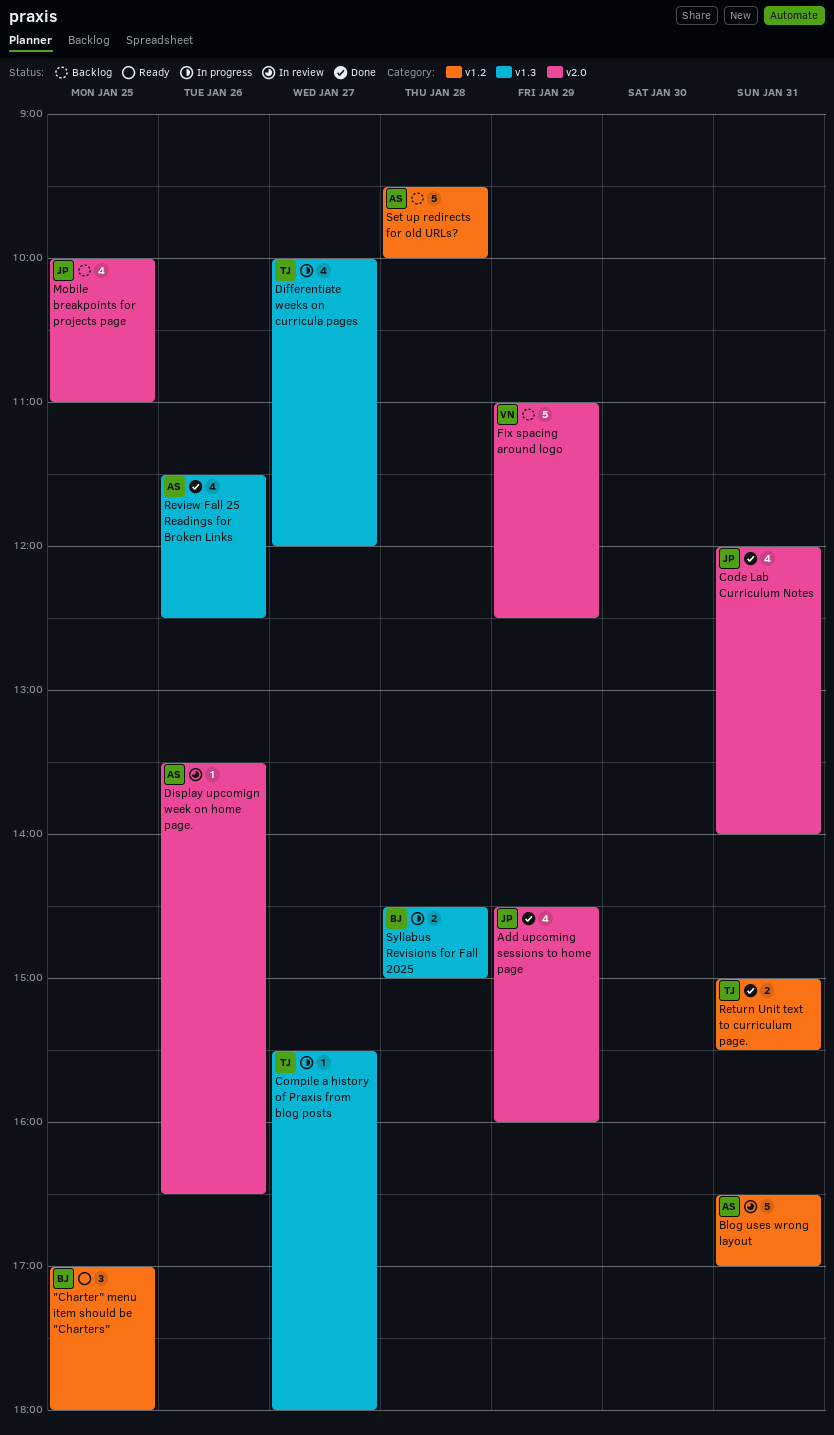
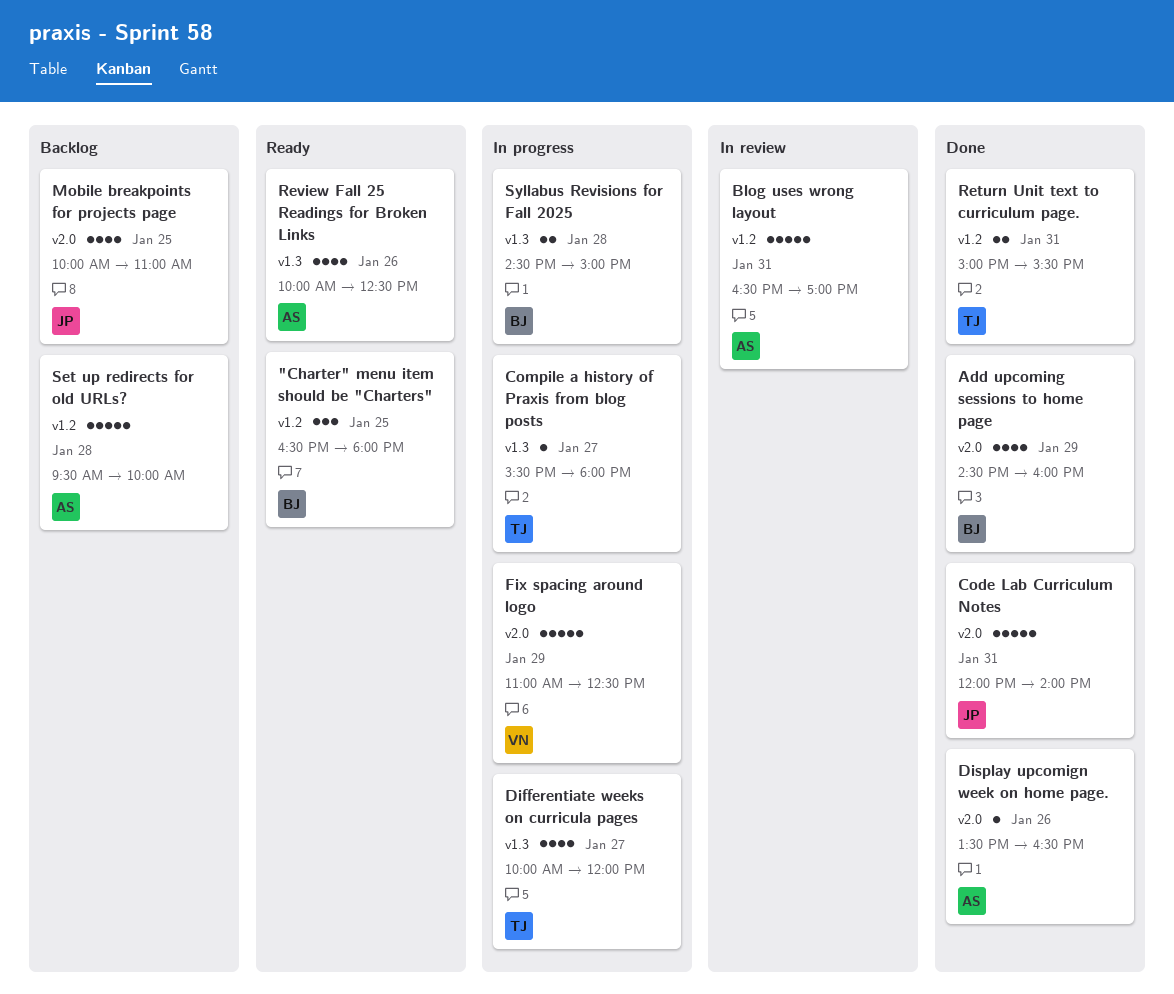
"Charter" menu item should be "Charters", begins: 17:00 -> 16:30
Add upcoming sessions to home page, owner: JP -> BJ
Code Lab Curriculum Notes, estimate: 4 -> 5
Display upcomign week on home page., status: In review -> Done
Fix spacing around logo, status: Backlog -> In progress
Review Fall 25 Readings for Broken Links, status: Done -> Ready
Review Fall 25 Readings for Broken Links, begins: 11:30 -> 10:00

